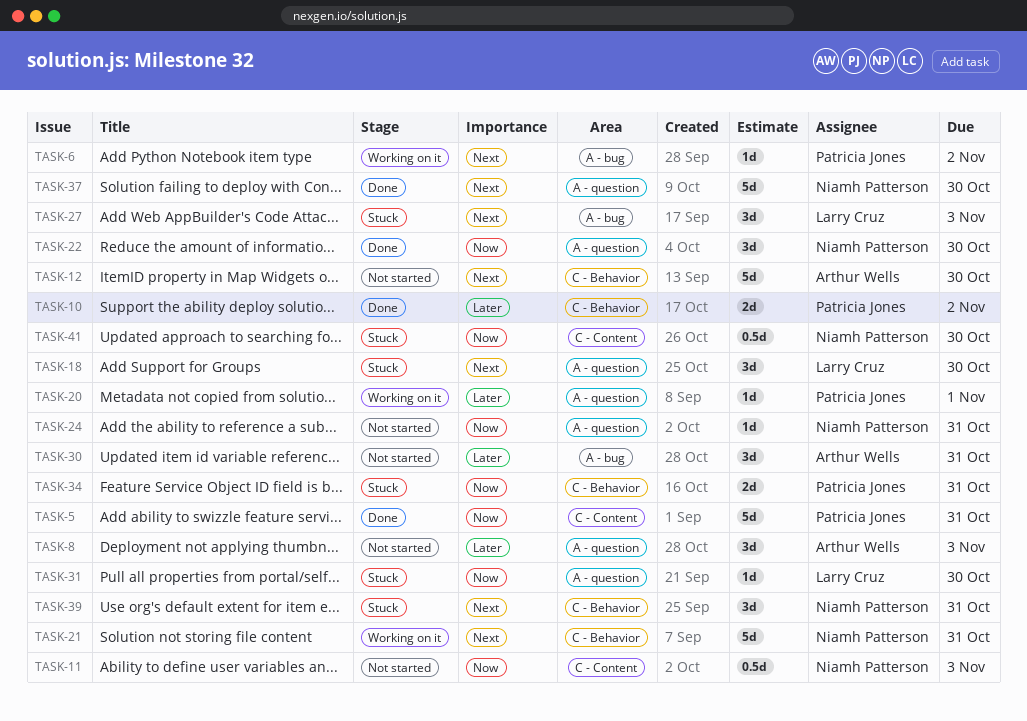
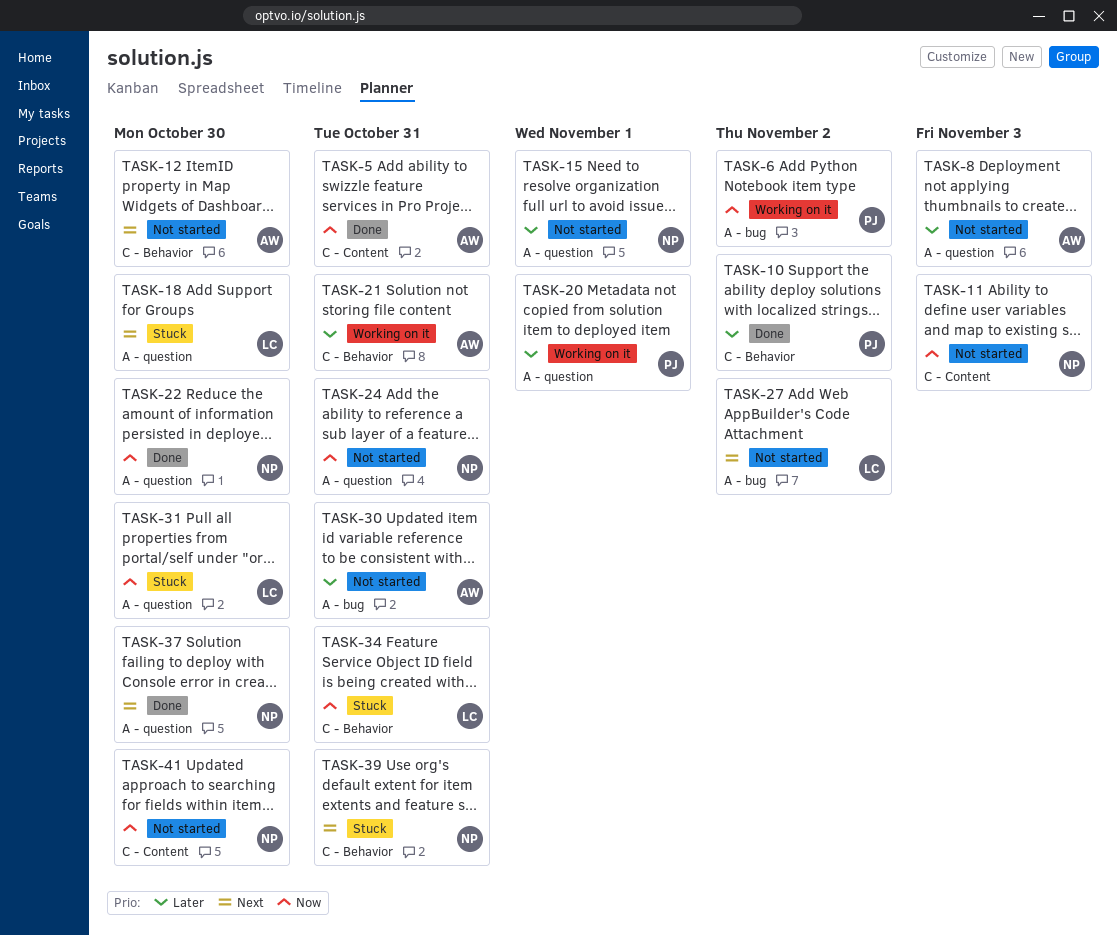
TASK-5, owner: Patricia Jones -> Arthur Wells
TASK-6, priority: Next -> Now
TASK-15: none -> present
TASK-21, owner: Niamh Patterson -> Arthur Wells
TASK-21, priority: Next -> Later
TASK-27, status: Stuck -> Not started
TASK-27, due: Nov 3 -> Nov 2
TASK-34, owner: Patricia Jones -> Larry Cruz
TASK-41, status: Stuck -> Not started

